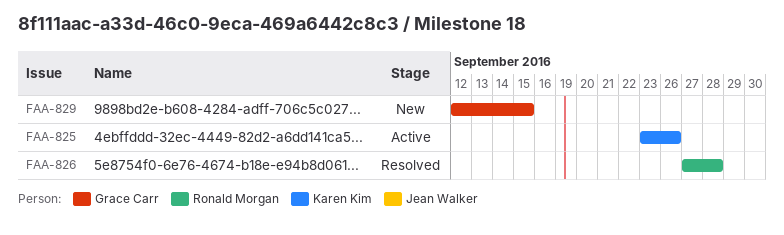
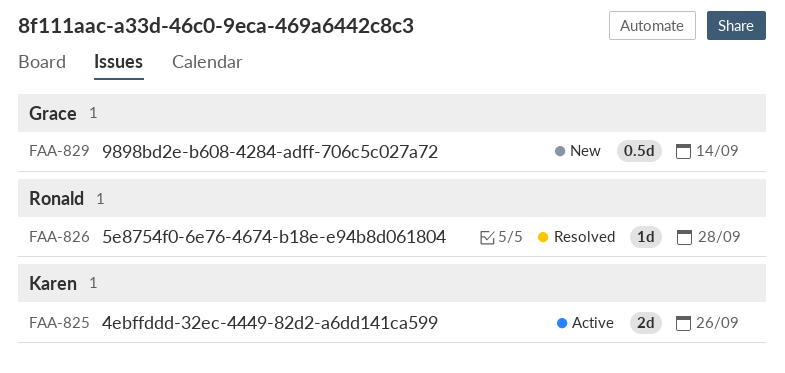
FAA-829, due: Sep 15 -> Sep 14

